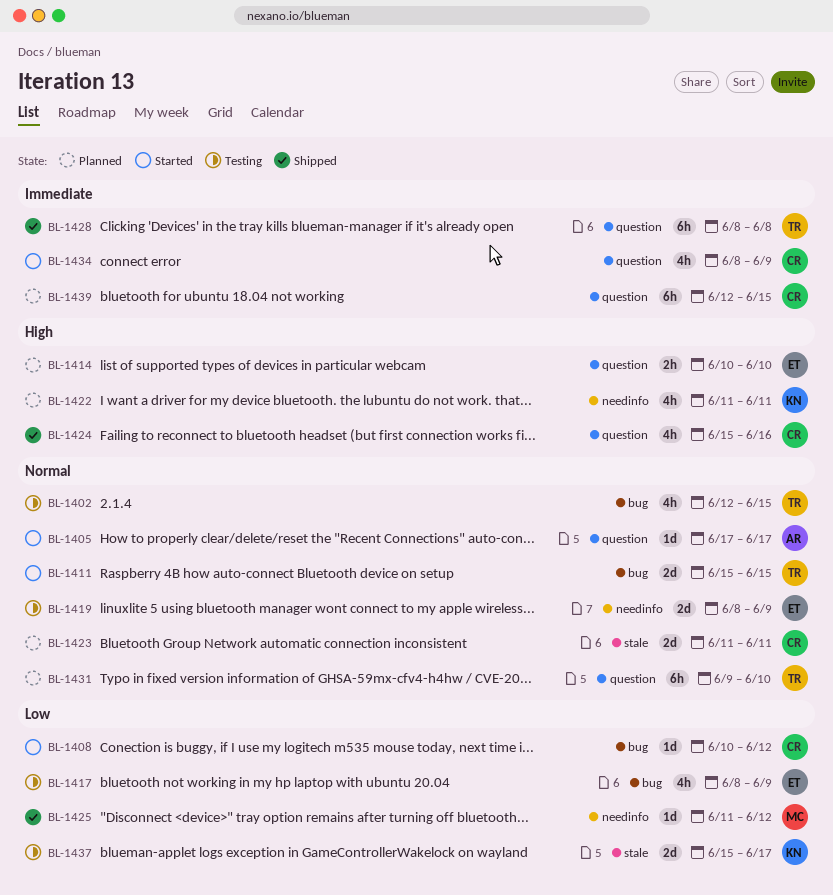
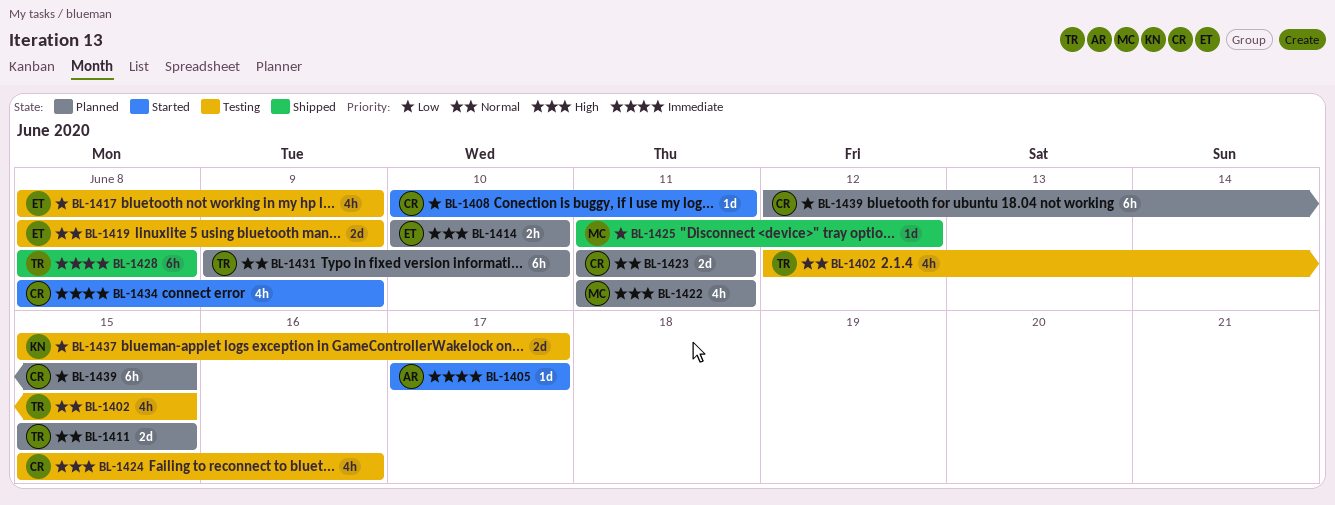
BL-1405, priority: Normal -> Immediate
BL-1408, due: Jun 12 -> Jun 11
BL-1411, status: Started -> Planned
BL-1422, owner: KN -> MC
BL-1424, status: Shipped -> Testing
BL-1439, priority: Immediate -> Low

